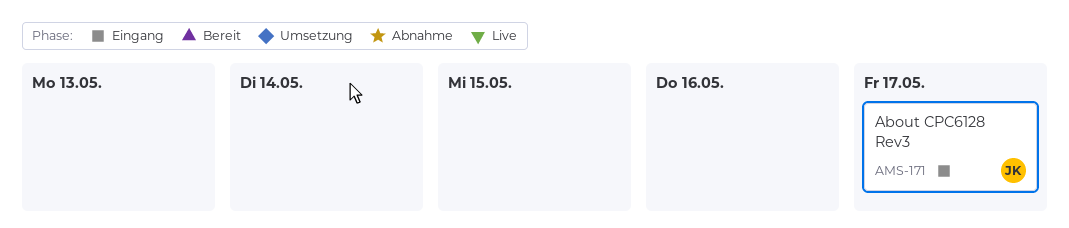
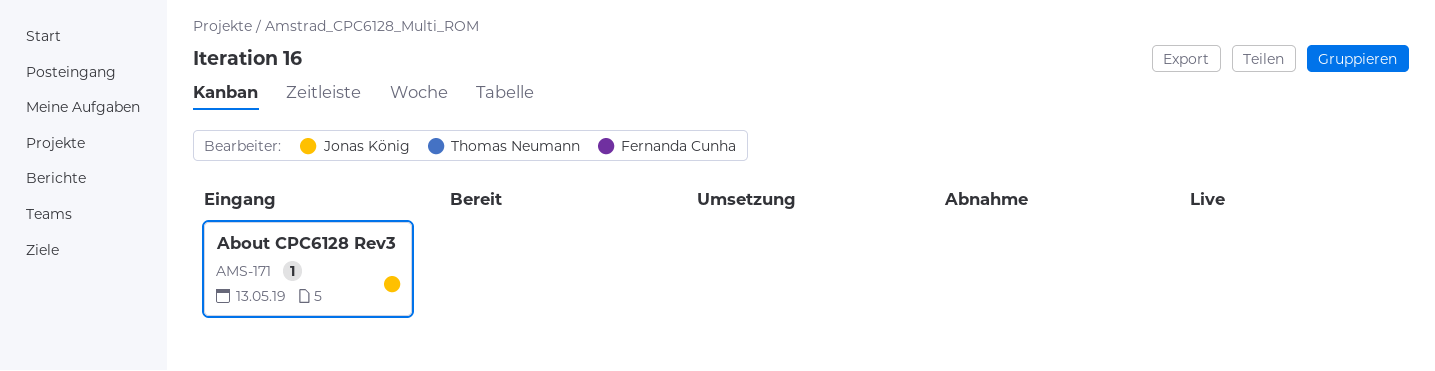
AMS-171, due: May 17 -> May 13

